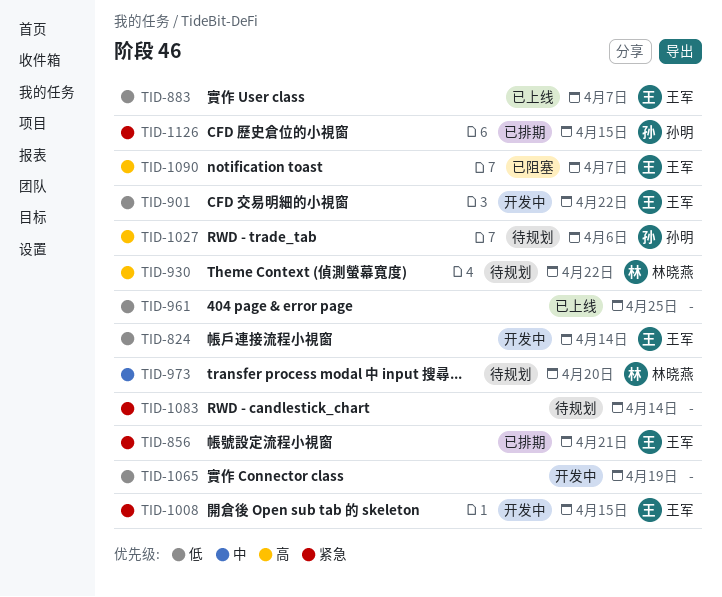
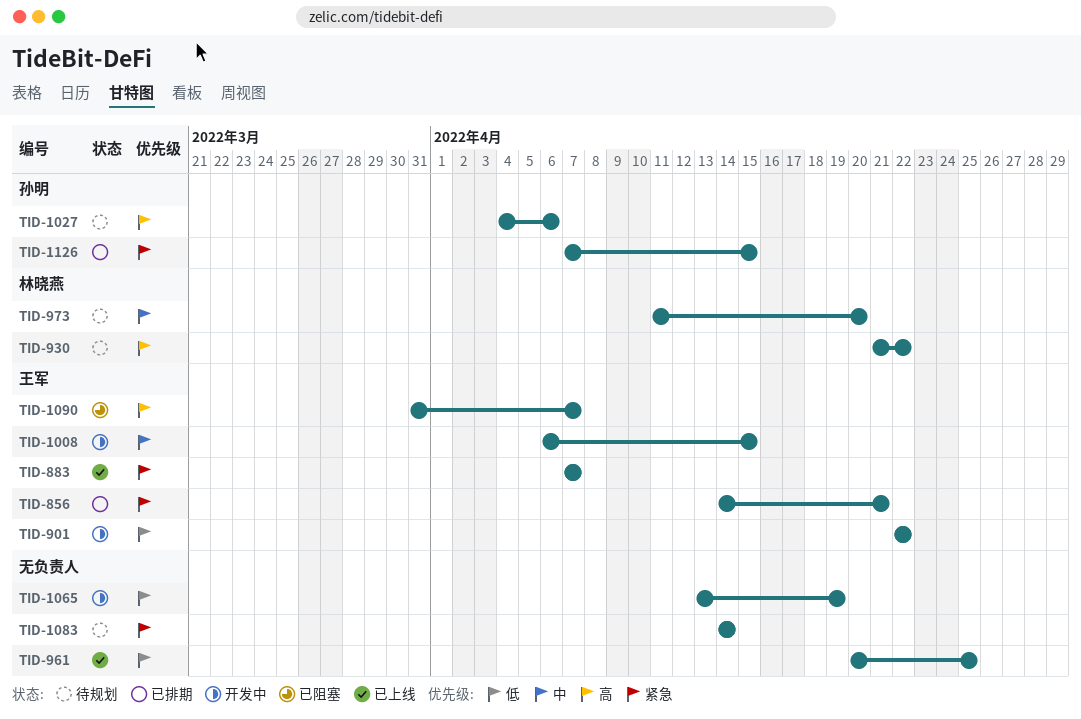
TID-824: present -> none
TID-883, priority: 低 -> 紧急
TID-1008, priority: 紧急 -> 中

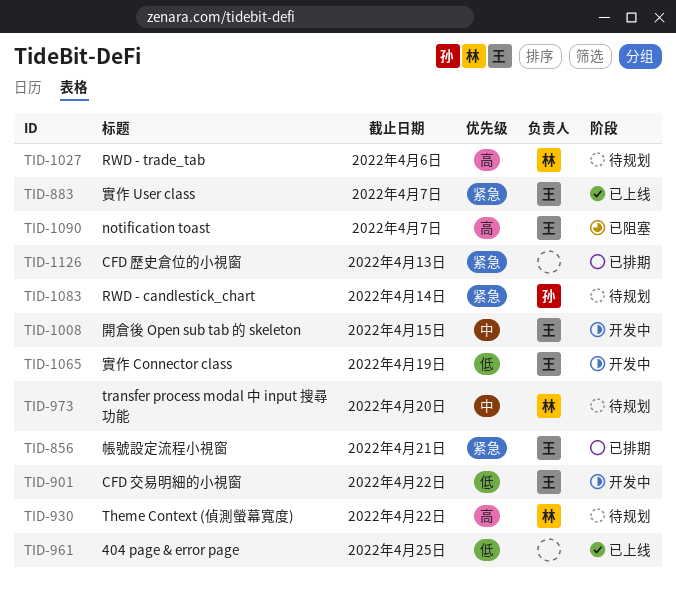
TID-1027, owner: 孙明 -> 林晓燕
TID-1065, owner: none -> 王军
TID-1083, owner: none -> 孙明
TID-1126, owner: 孙明 -> none
TID-1126, due: Apr 15 -> Apr 13

